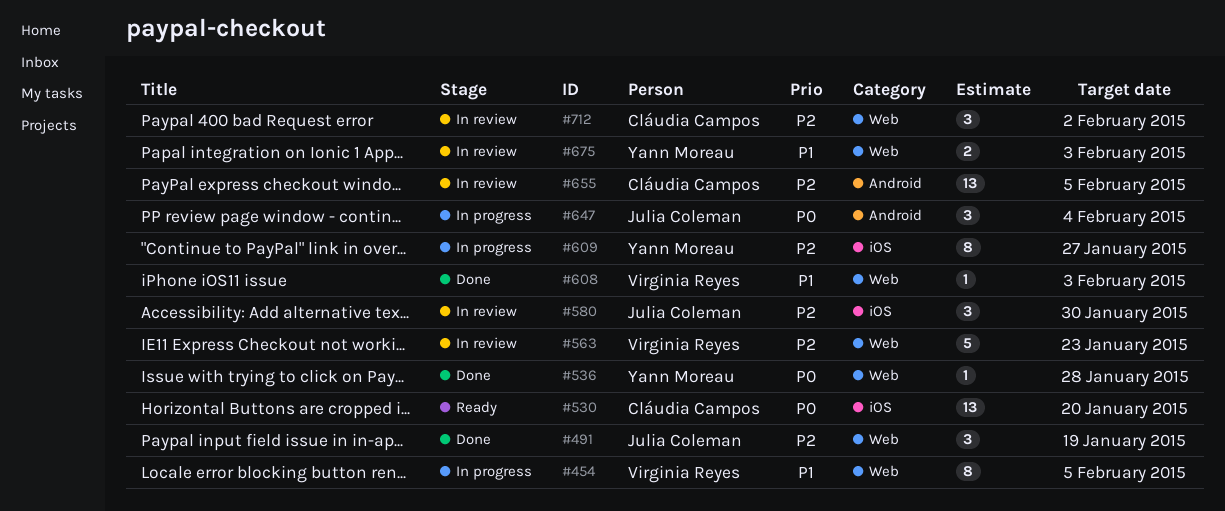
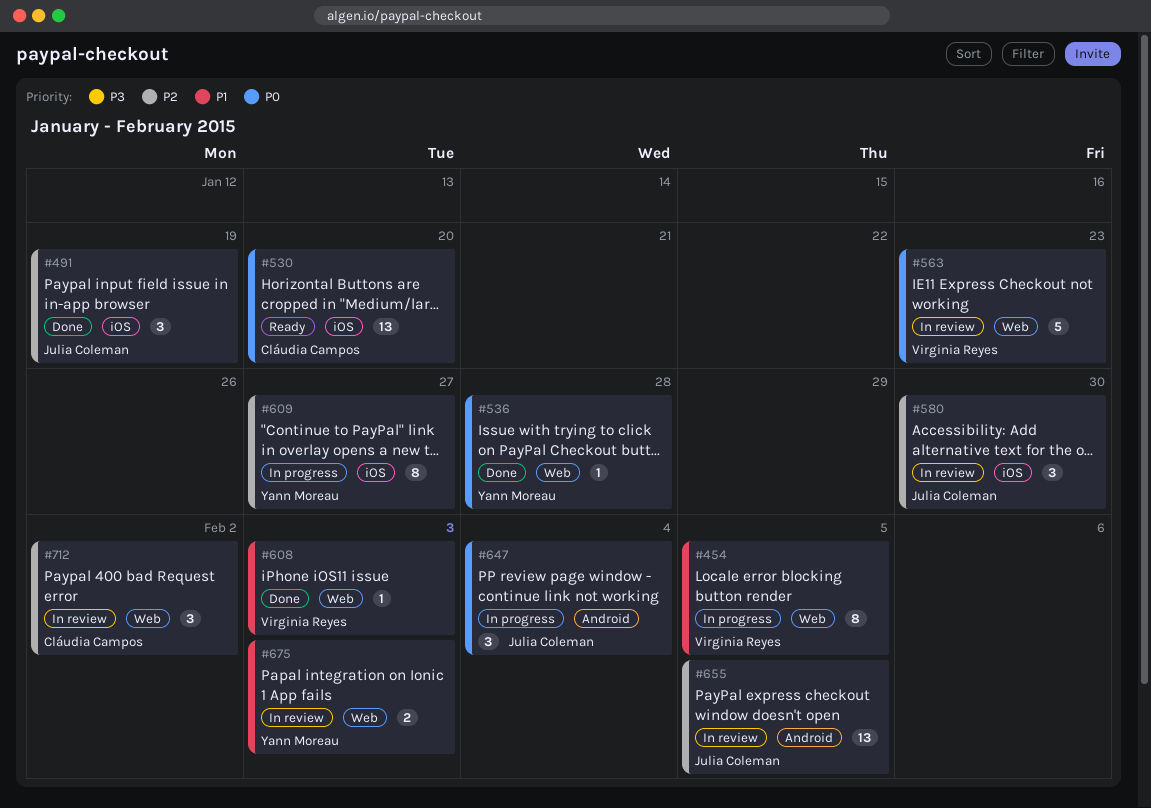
#491, label: Web -> iOS
#563, priority: P2 -> P0
#655, owner: Cláudia Campos -> Julia Coleman

